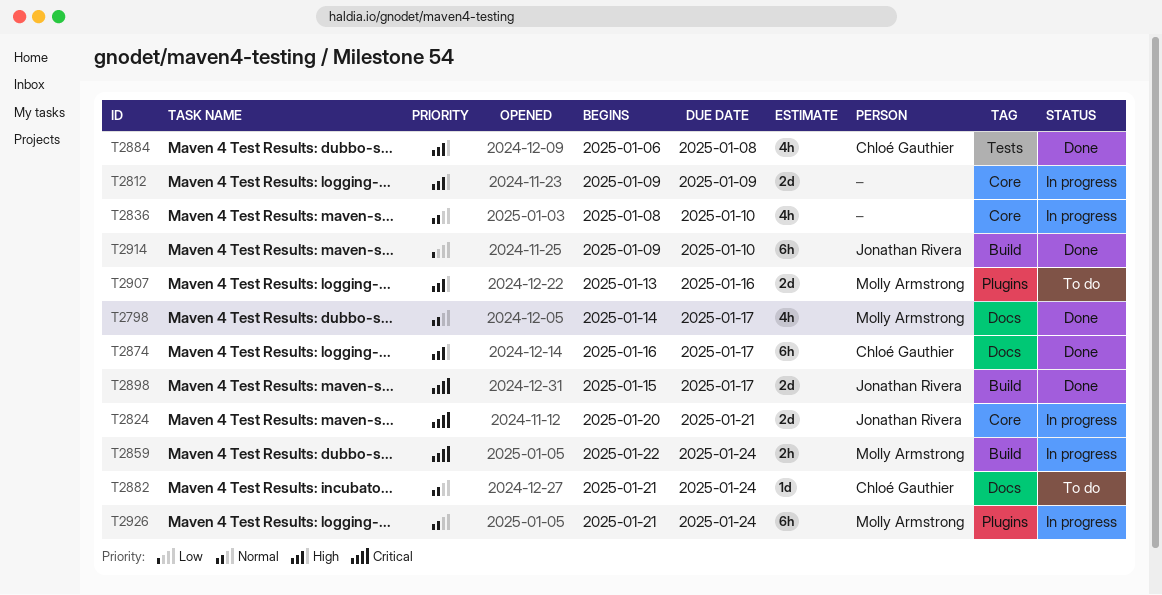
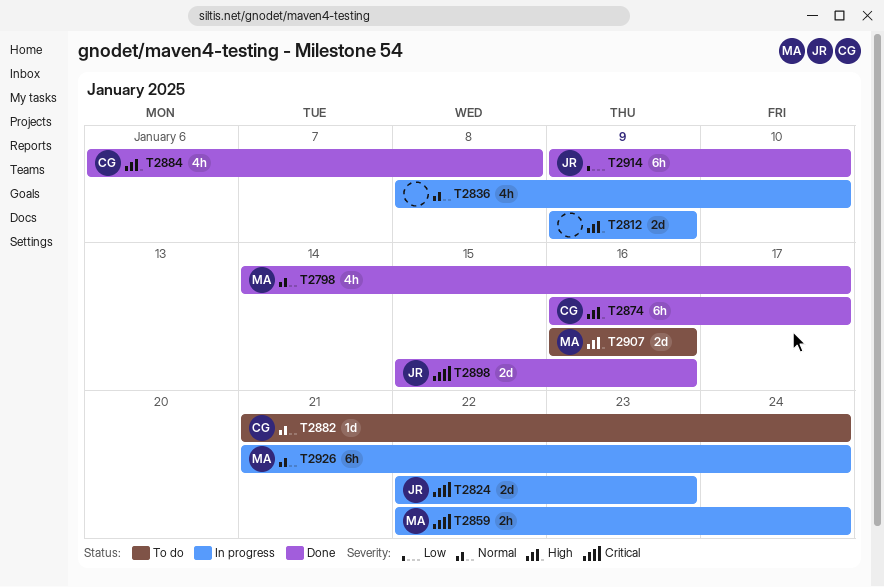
T2824, start: Jan 20 -> Jan 22
T2824, due: Jan 21 -> Jan 23
T2898, due: Jan 17 -> Jan 16
T2907, start: Jan 13 -> Jan 16

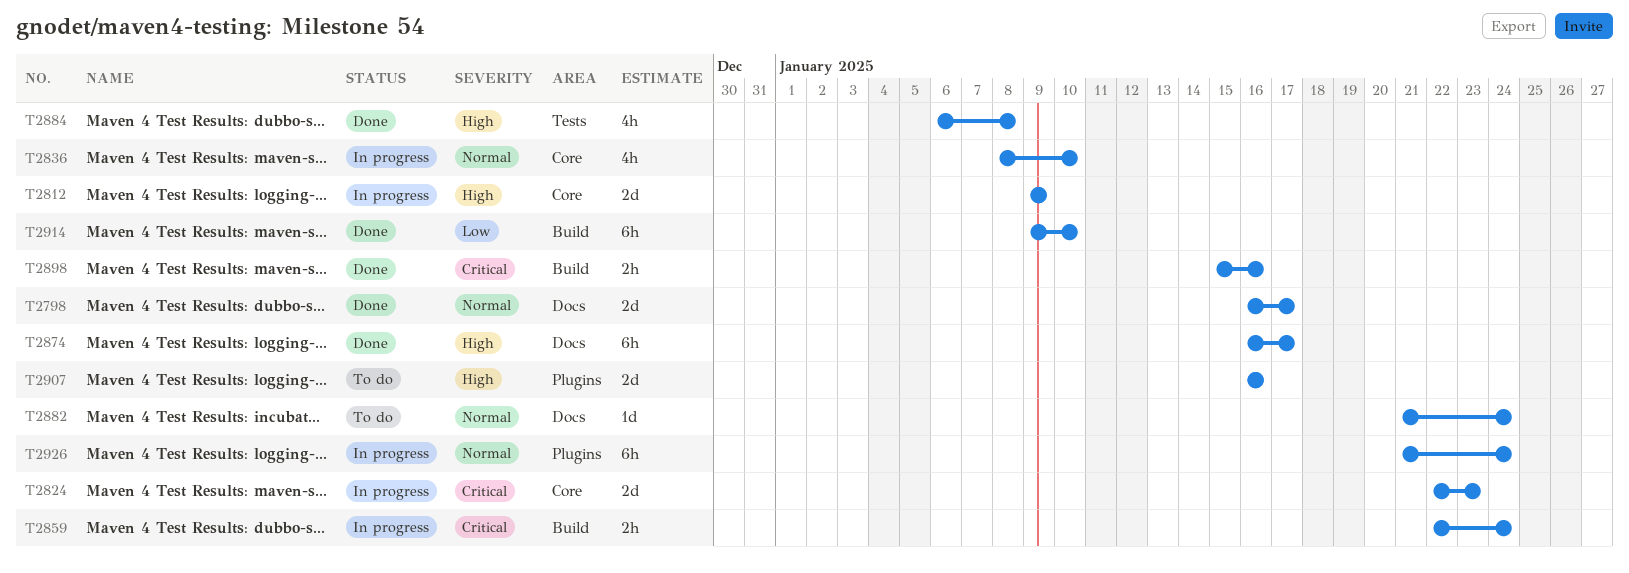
T2798, estimate: 4h -> 2d
T2798, start: Jan 14 -> Jan 16
T2898, estimate: 2d -> 2h

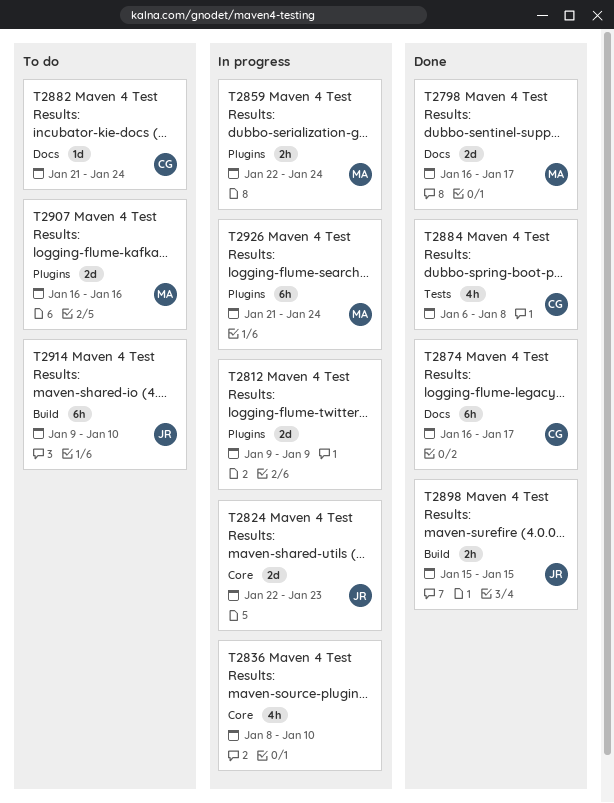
T2812, label: Core -> Plugins
T2859, label: Build -> Plugins
T2898, due: Jan 16 -> Jan 15
T2914, status: Done -> To do

